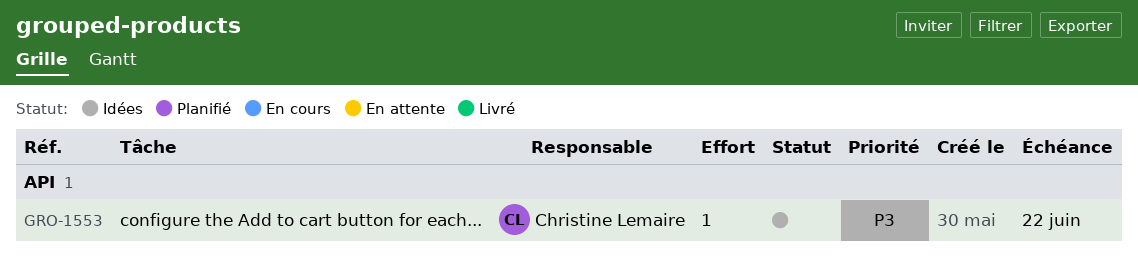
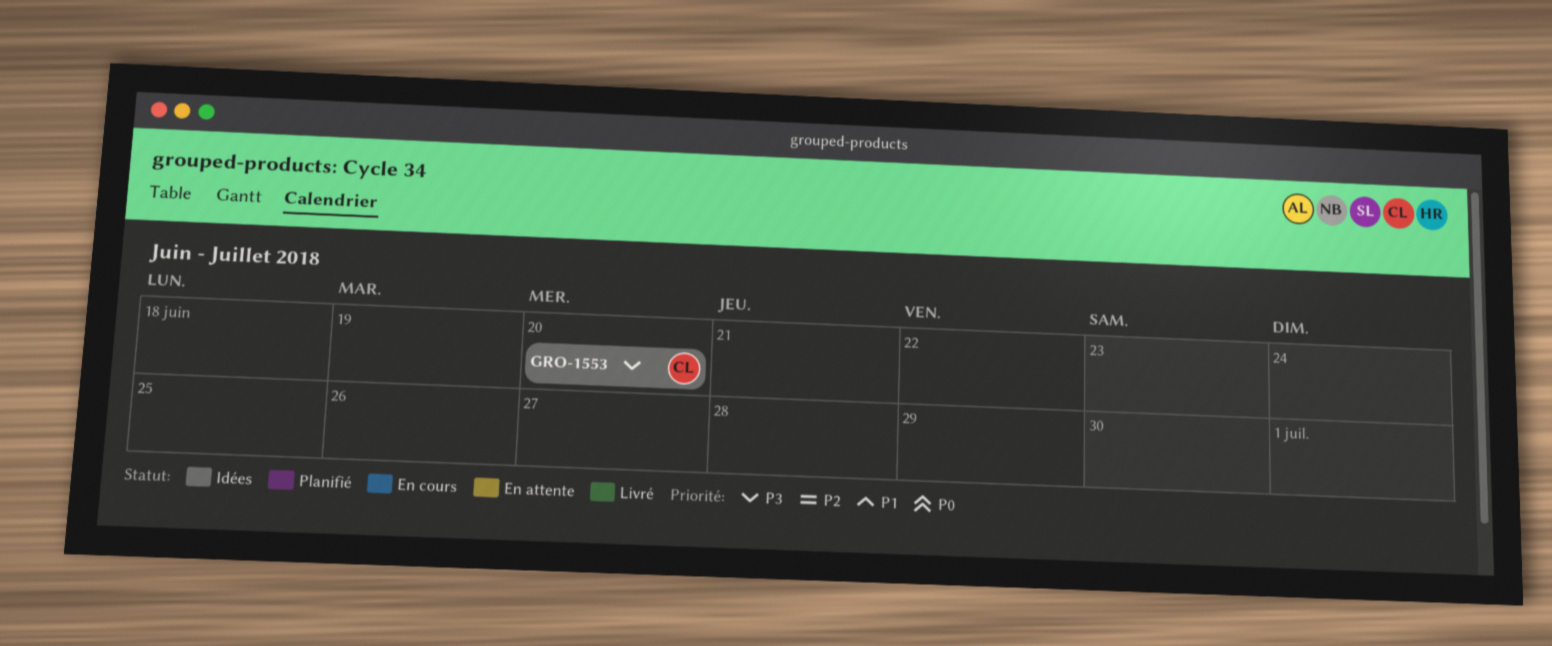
GRO-1553, due: Jun 22 -> Jun 20

